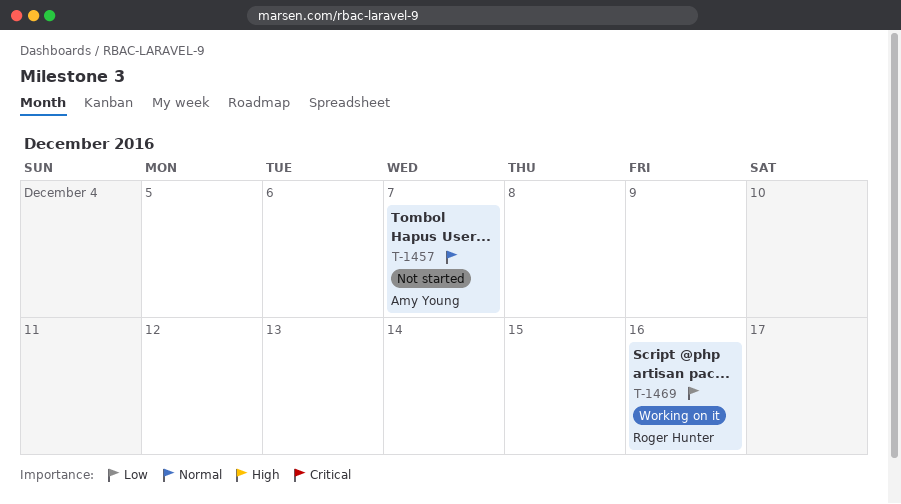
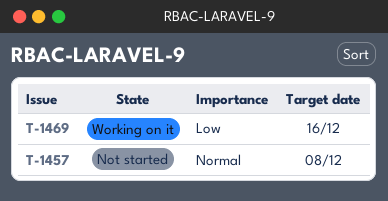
T-1457, due: Dec 7 -> Dec 8

